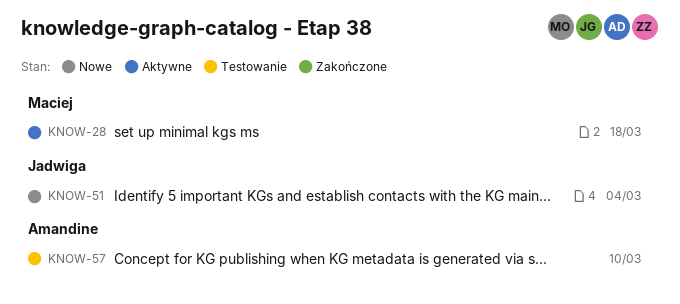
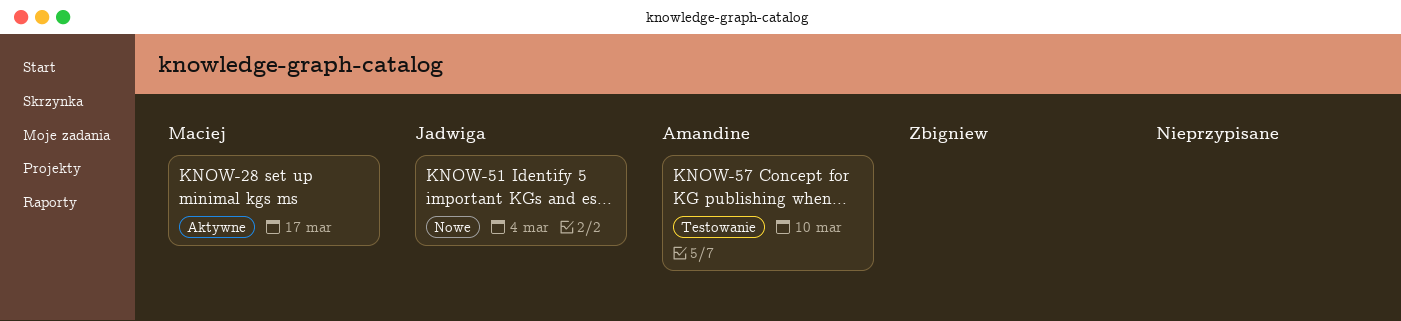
KNOW-28, due: Mar 18 -> Mar 17

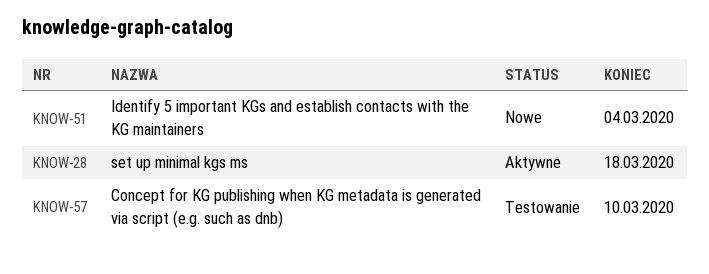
KNOW-28, due: Mar 17 -> Mar 18

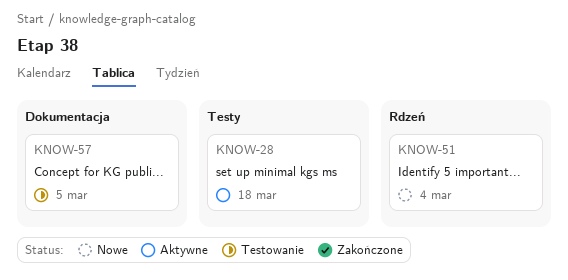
KNOW-57, due: Mar 10 -> Mar 5

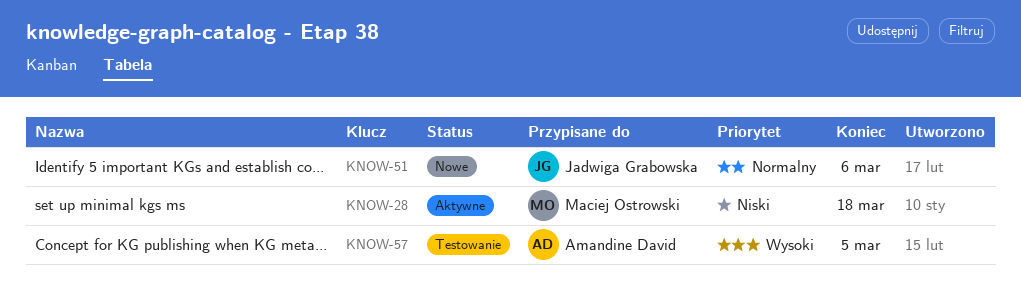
KNOW-51, due: Mar 4 -> Mar 6

